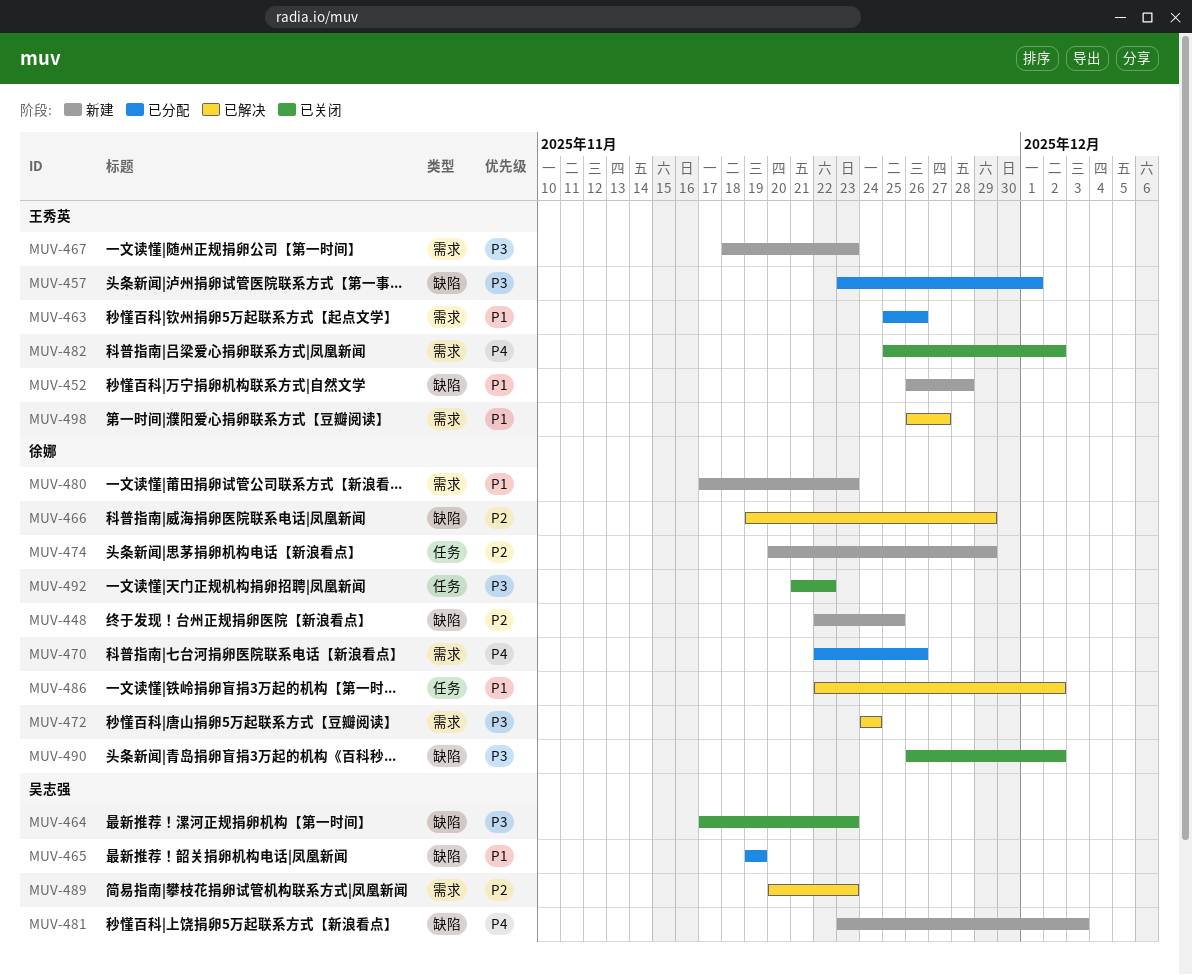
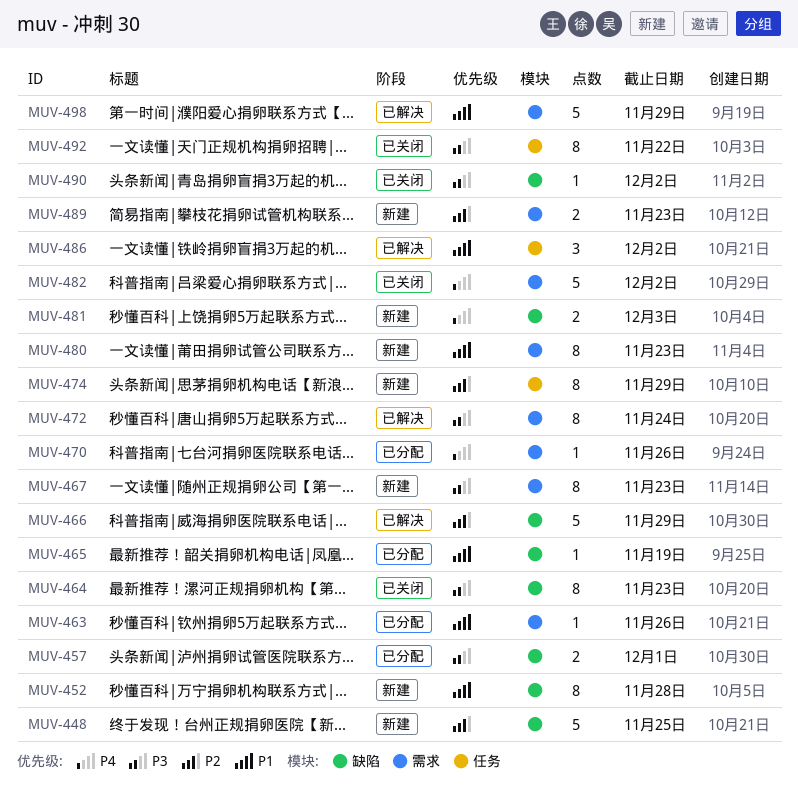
MUV-489, status: 已解决 -> 新建
MUV-498, due: Nov 27 -> Nov 29

